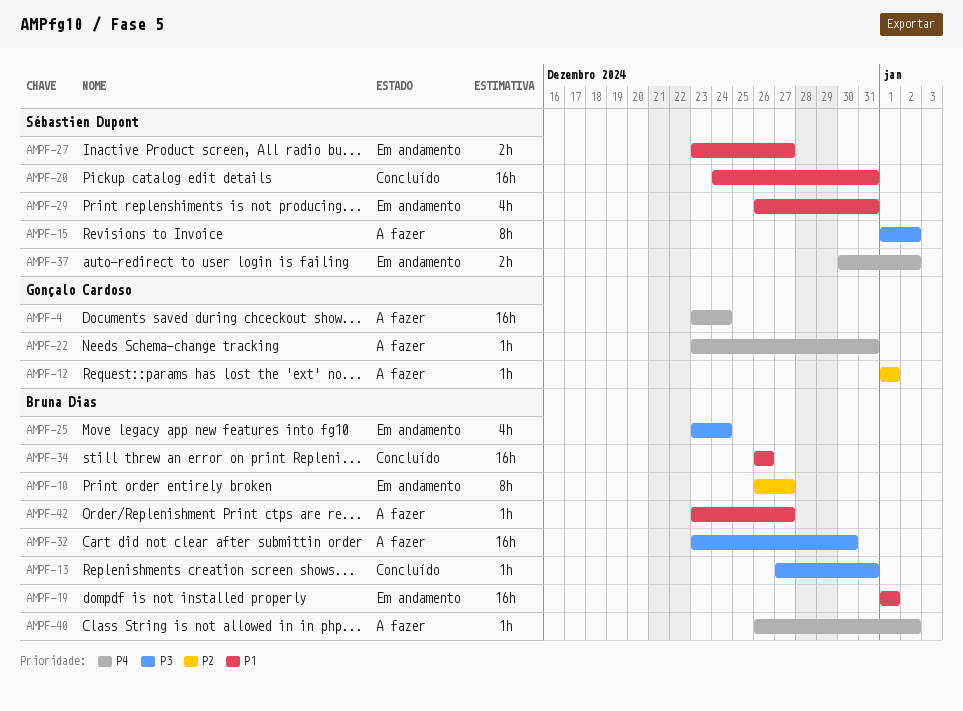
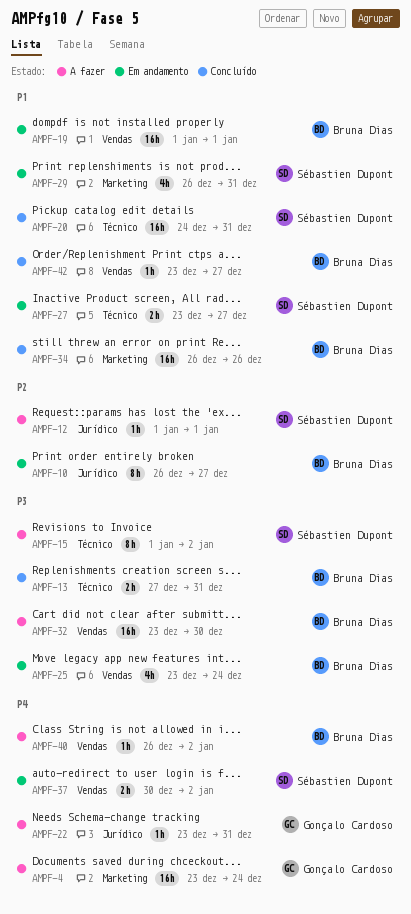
AMPF-12, owner: Gonçalo Cardoso -> Sébastien Dupont
AMPF-13, estimate: 1h -> 2h
AMPF-42, status: A fazer -> Concluído

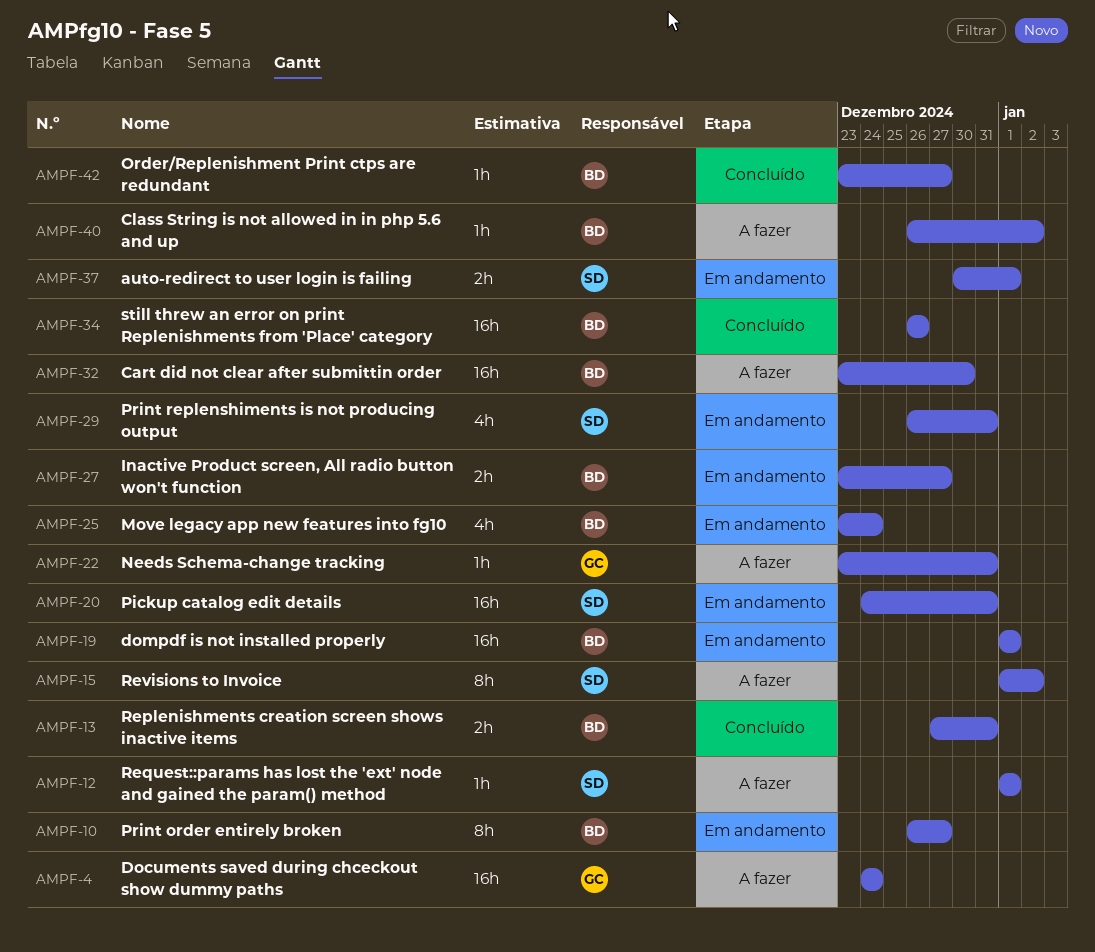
AMPF-4, start: Dec 23 -> Dec 24
AMPF-20, status: Concluído -> Em andamento
AMPF-27, owner: Sébastien Dupont -> Bruna Dias
AMPF-37, due: Jan 2 -> Jan 1

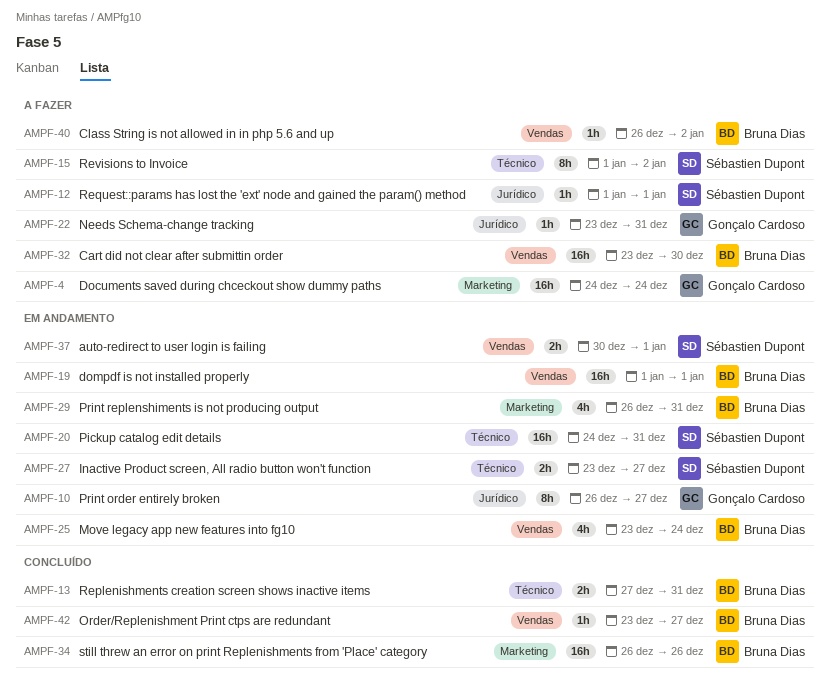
AMPF-10, owner: Bruna Dias -> Gonçalo Cardoso
AMPF-27, owner: Bruna Dias -> Sébastien Dupont
AMPF-29, owner: Sébastien Dupont -> Bruna Dias

